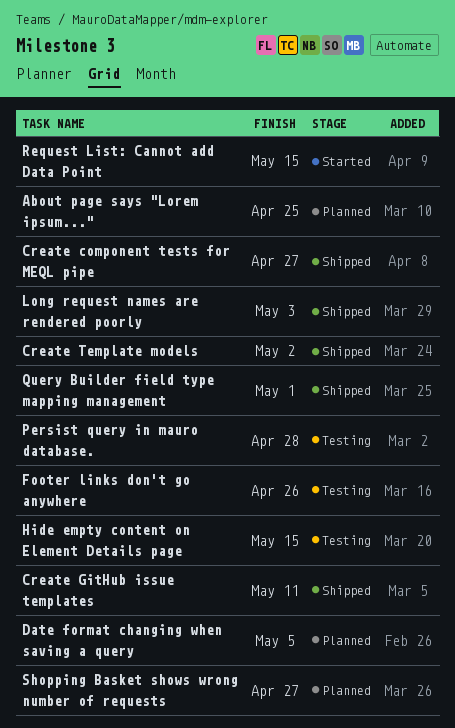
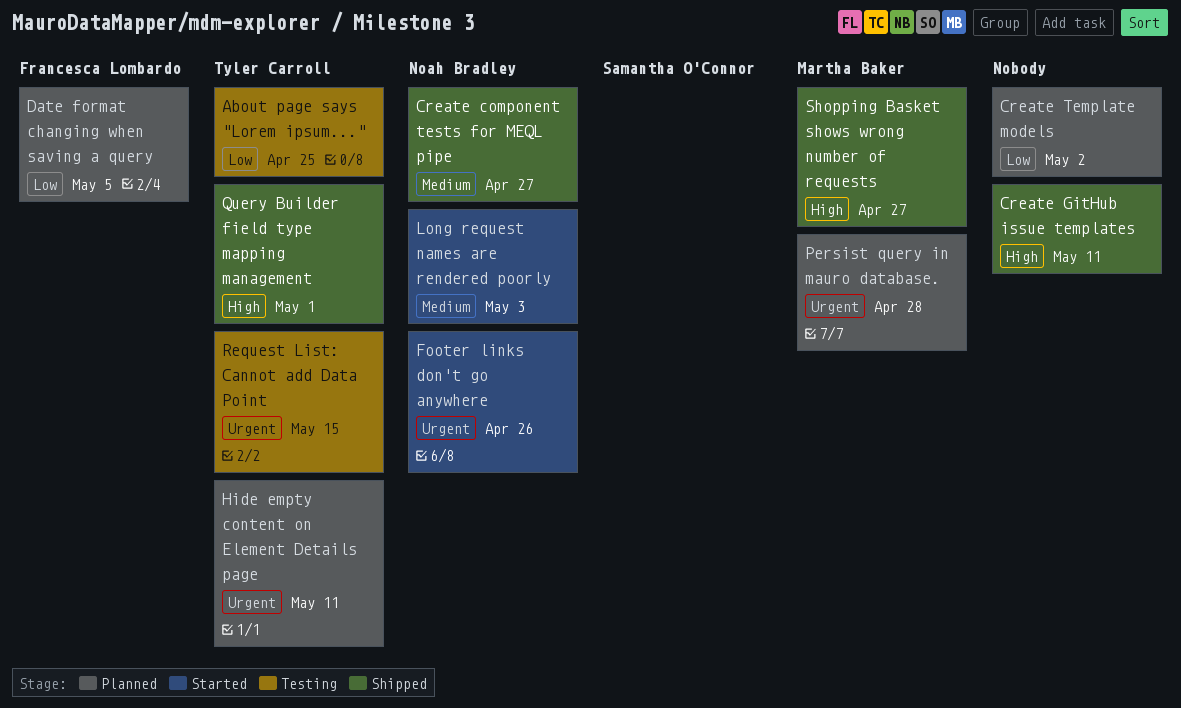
About page says "Lorem ipsum...", status: Planned -> Testing
Create Template models, status: Shipped -> Planned
Footer links don't go anywhere, status: Testing -> Started
Hide empty content on Element Details page, status: Testing -> Planned
Hide empty content on Element Details page, due: May 15 -> May 11
Long request names are rendered poorly, status: Shipped -> Started
Persist query in mauro database., status: Testing -> Planned
Request List: Cannot add Data Point, status: Started -> Testing
Shopping Basket shows wrong number of requests, status: Planned -> Shipped

